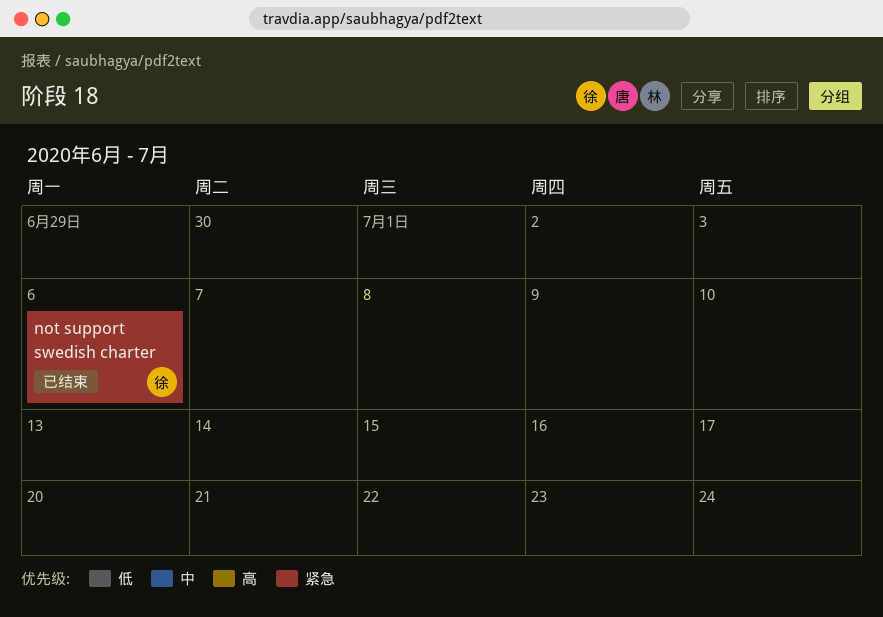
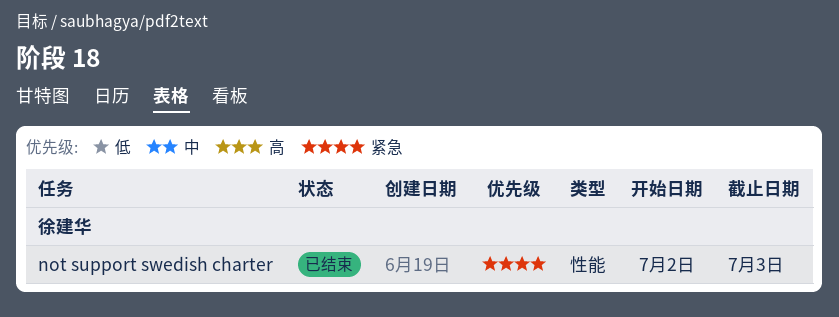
not support swedish charter, due: Jul 6 -> Jul 3

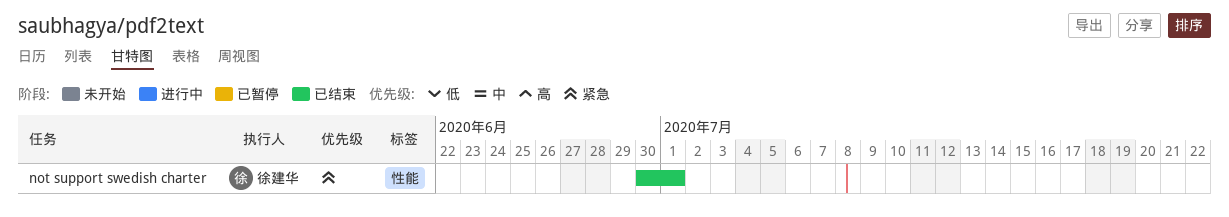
not support swedish charter, start: Jul 2 -> Jun 30
not support swedish charter, due: Jul 3 -> Jul 1

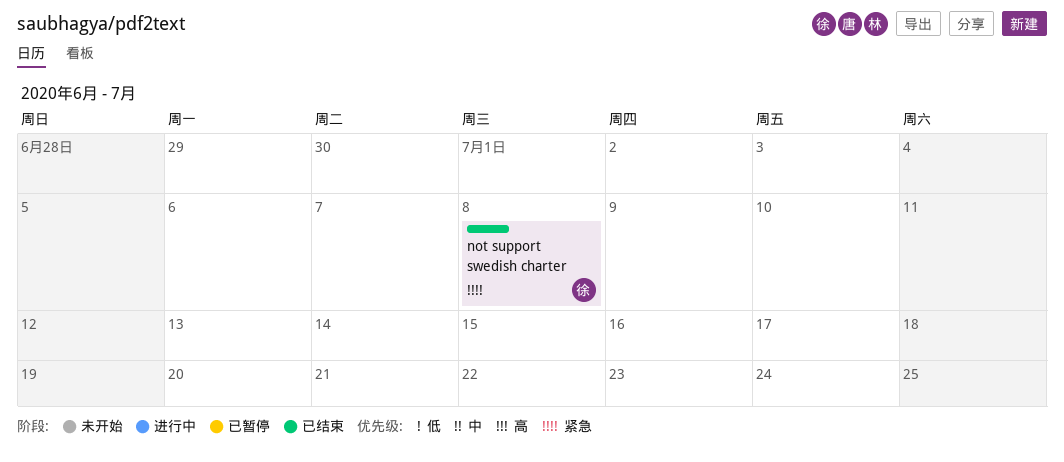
not support swedish charter, due: Jul 1 -> Jul 8

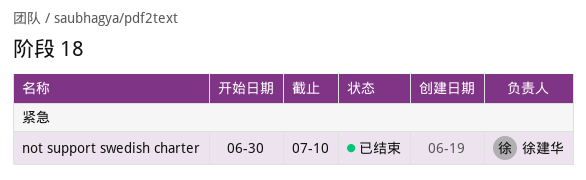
not support swedish charter, due: Jul 8 -> Jul 10

